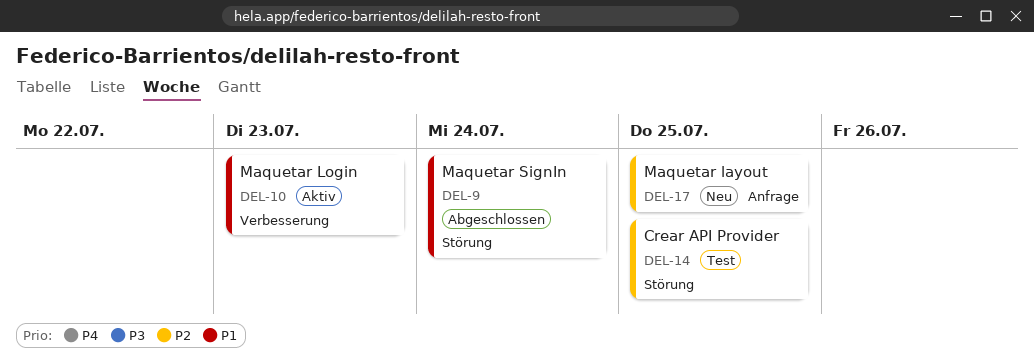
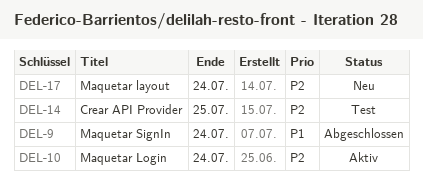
DEL-10, priority: P1 -> P2
DEL-10, due: Jul 23 -> Jul 24
DEL-17, due: Jul 25 -> Jul 24

